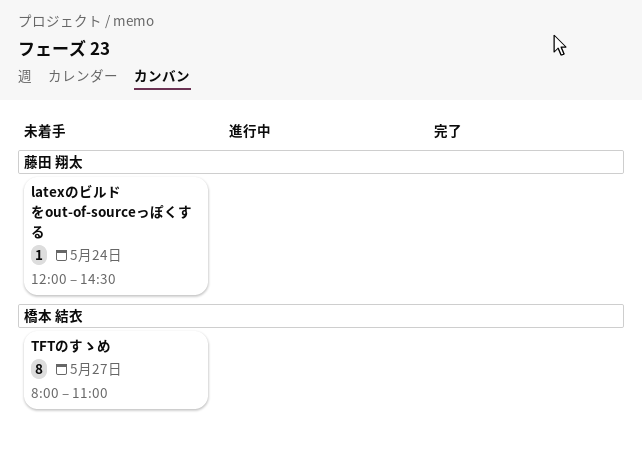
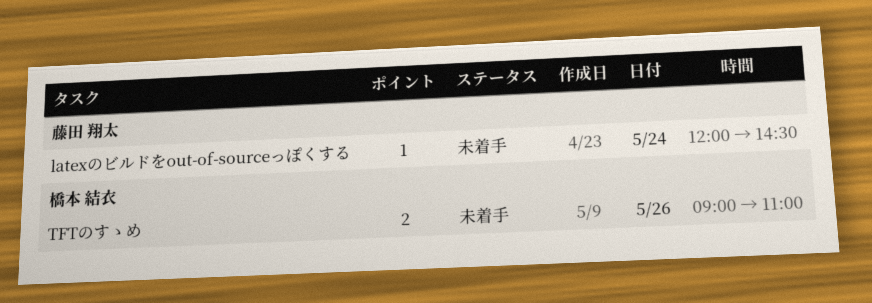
TFTのすゝめ, estimate: 8 -> 2
TFTのすゝめ, day: May 27 -> May 26
TFTのすゝめ, begins: 08:00 -> 09:00

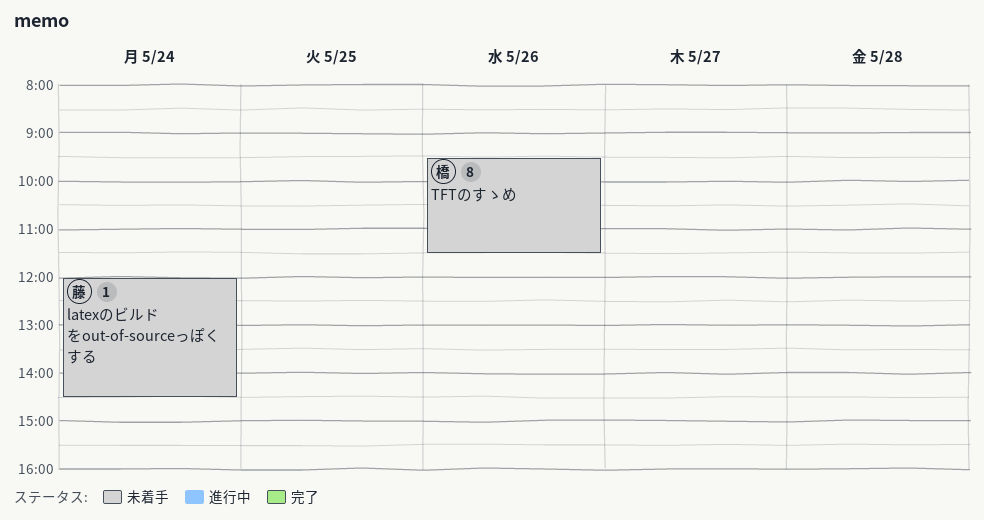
TFTのすゝめ, estimate: 2 -> 8
TFTのすゝめ, begins: 09:00 -> 09:30
TFTのすゝめ, ends: 11:00 -> 11:30

